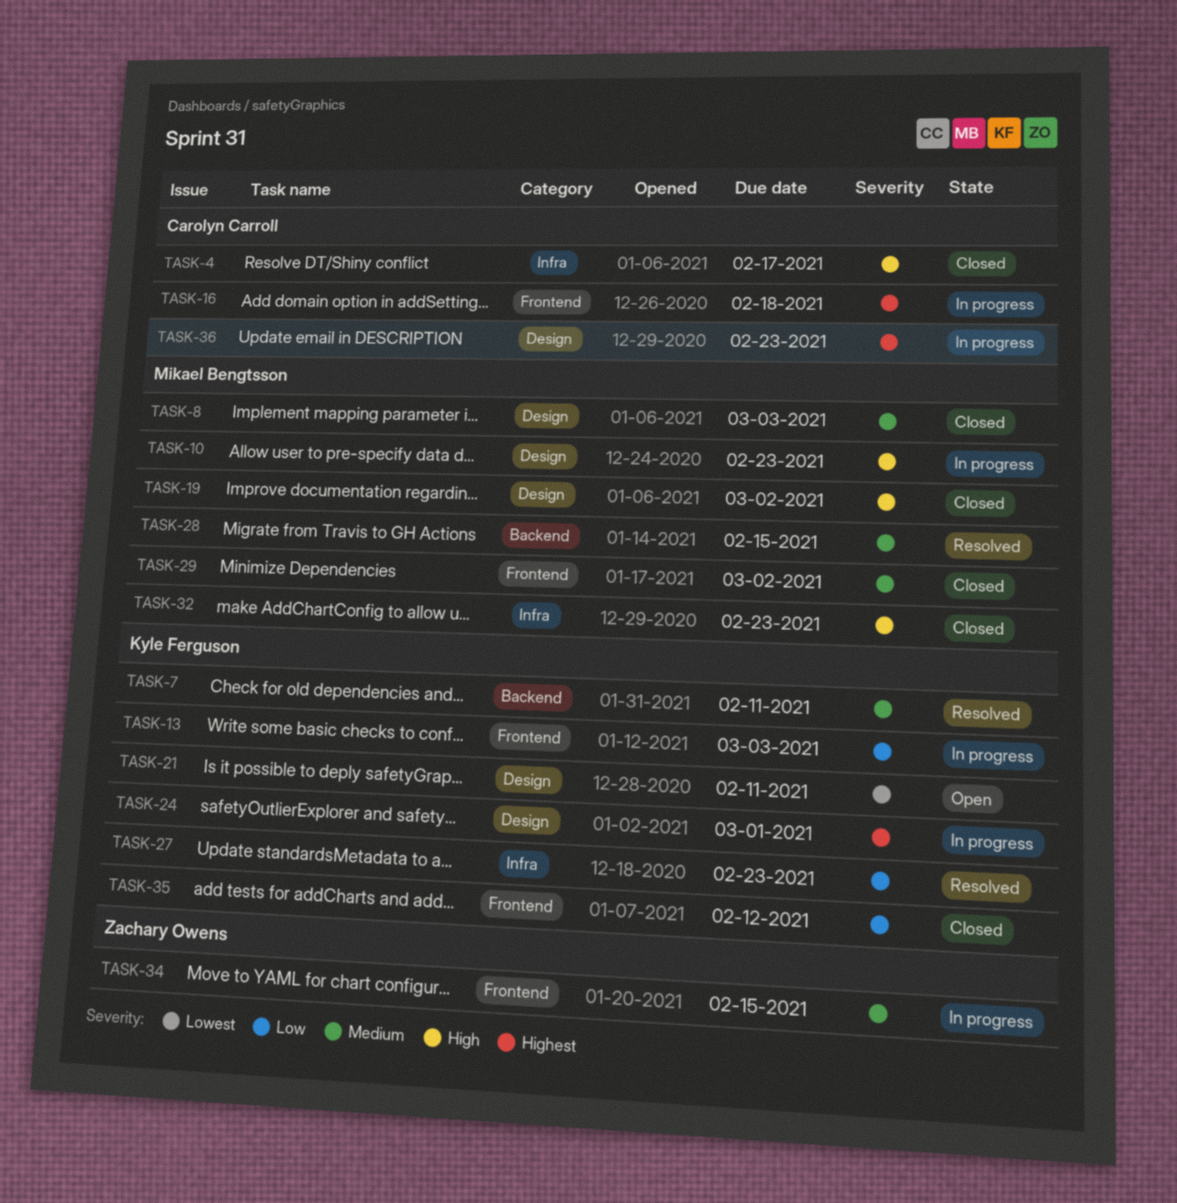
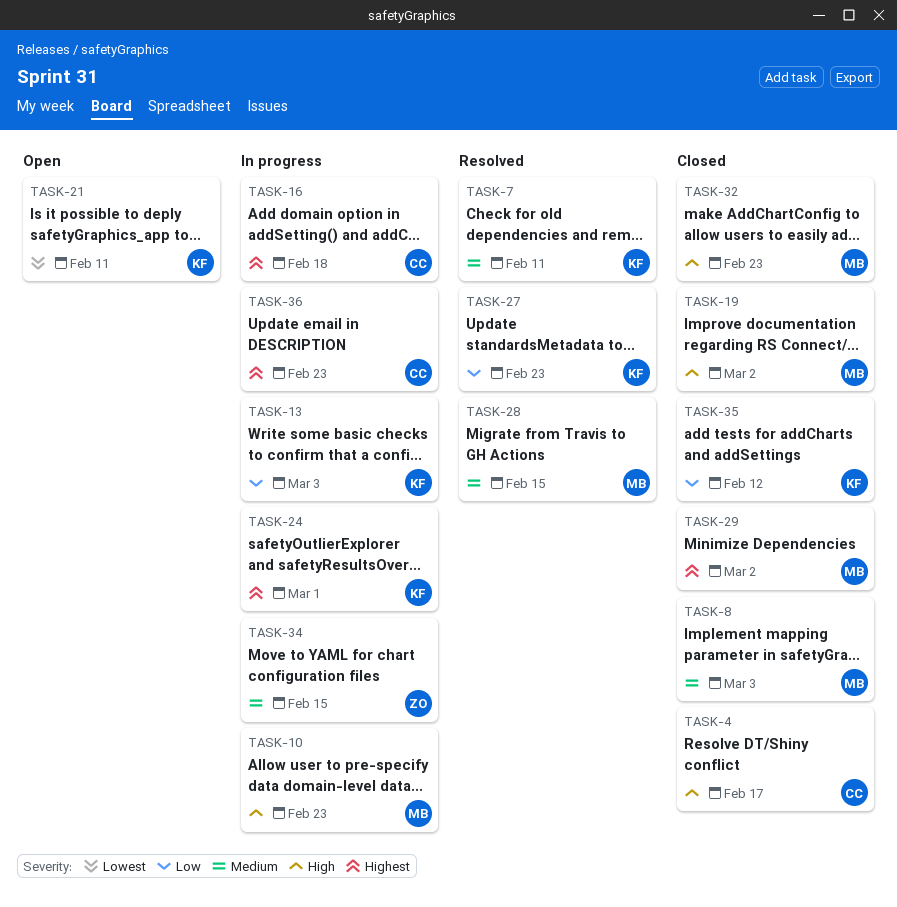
TASK-29, priority: Medium -> Highest

